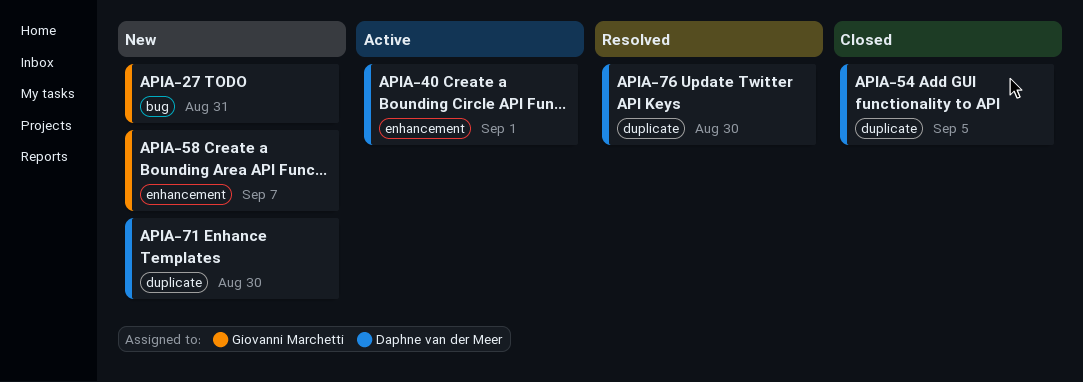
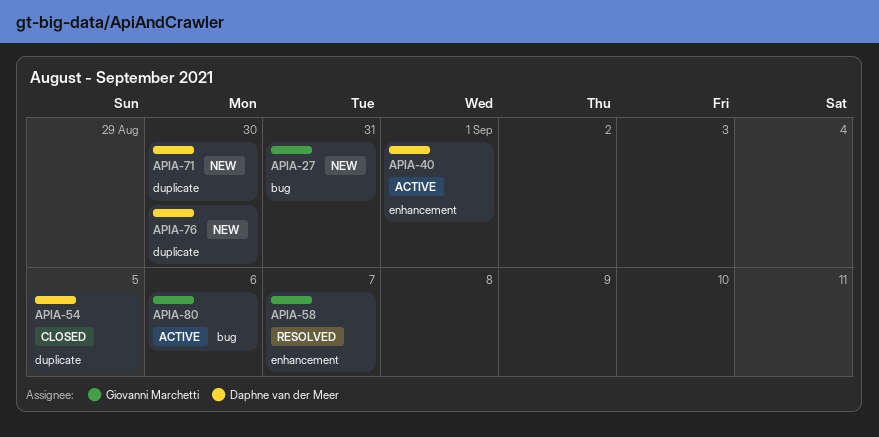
APIA-58, status: New -> Resolved
APIA-76, status: Resolved -> New
APIA-80: none -> present

